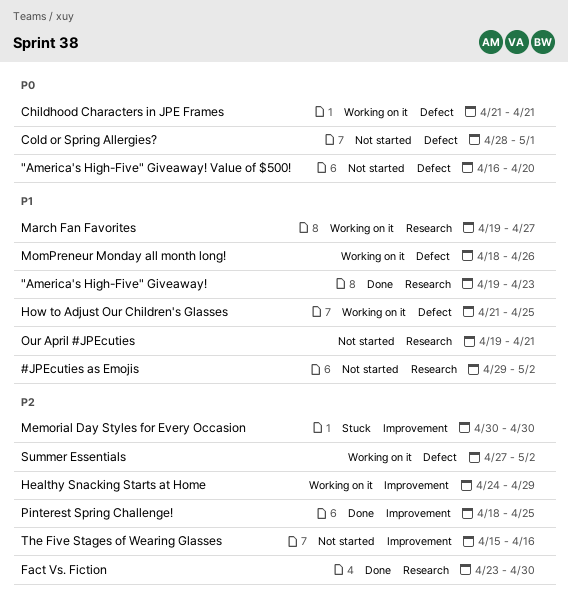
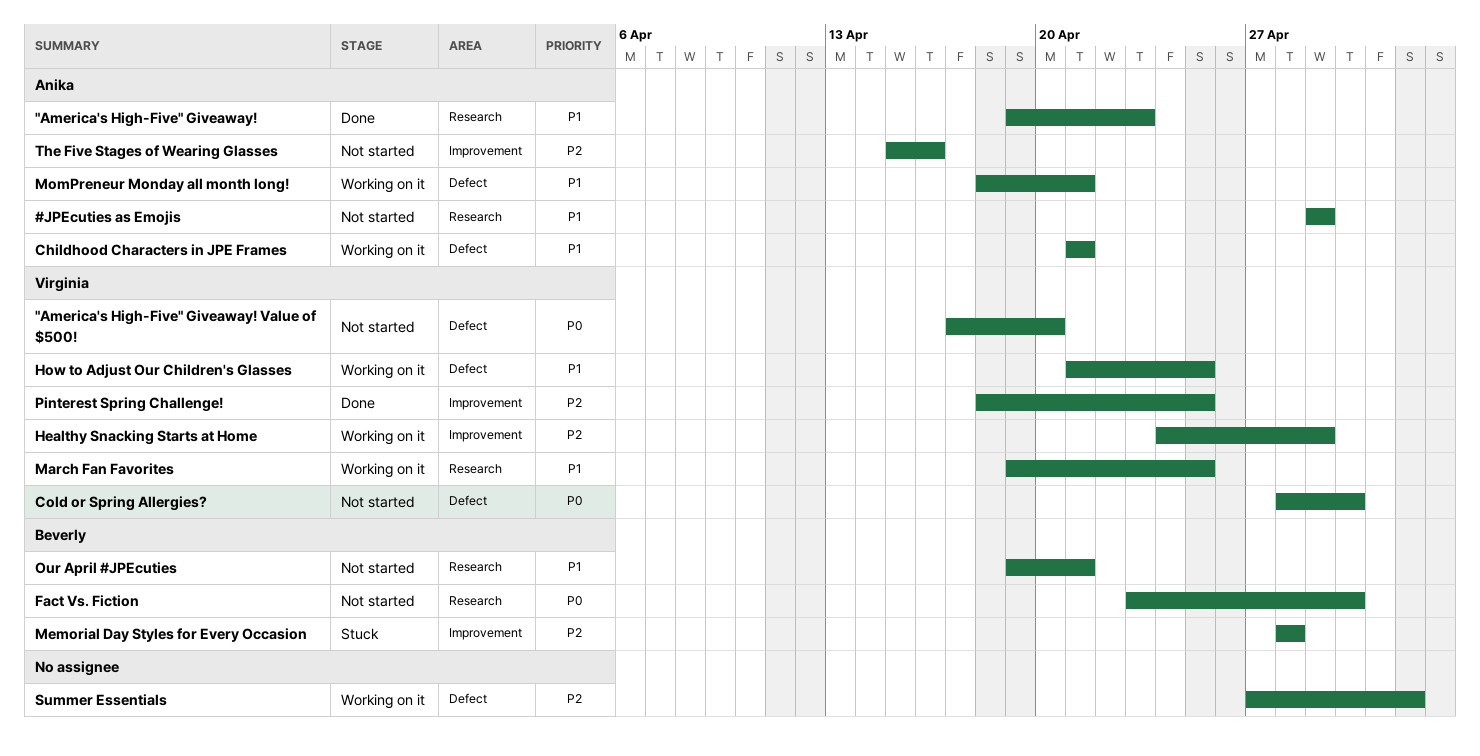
"America's High-Five" Giveaway! Value of $500!, start: Apr 16 -> Apr 17
#JPEcuties as Emojis, due: May 2 -> Apr 29
Childhood Characters in JPE Frames, priority: P0 -> P1
Cold or Spring Allergies?, due: May 1 -> Apr 30
Fact Vs. Fiction, status: Done -> Not started
Fact Vs. Fiction, priority: P2 -> P0
March Fan Favorites, due: Apr 27 -> Apr 25
Memorial Day Styles for Every Occasion, start: Apr 30 -> Apr 28
Memorial Day Styles for Every Occasion, due: Apr 30 -> Apr 28
MomPreneur Monday all month long!, due: Apr 26 -> Apr 21

